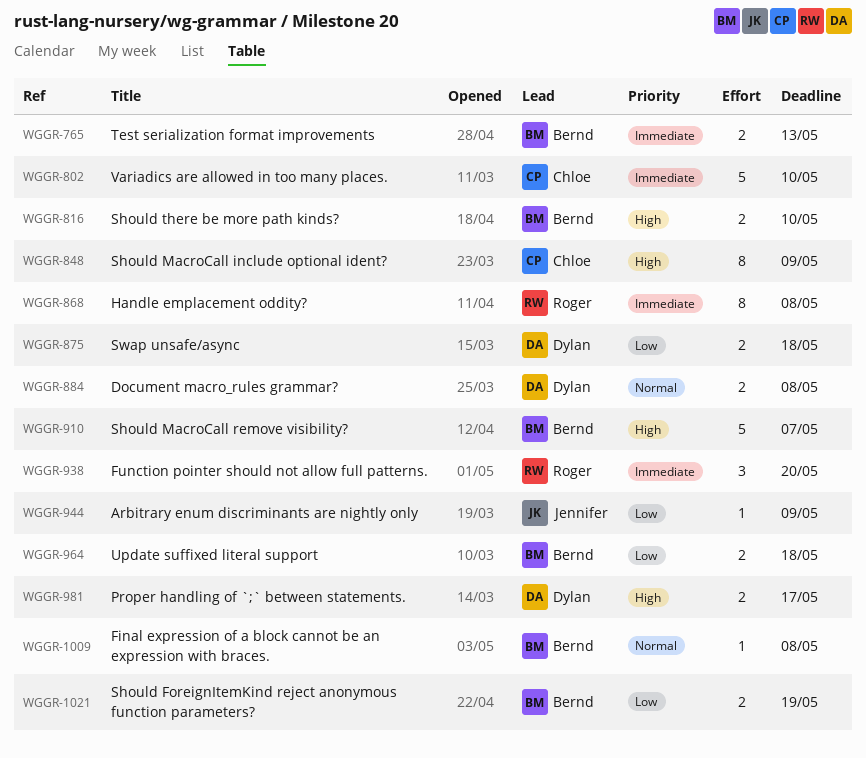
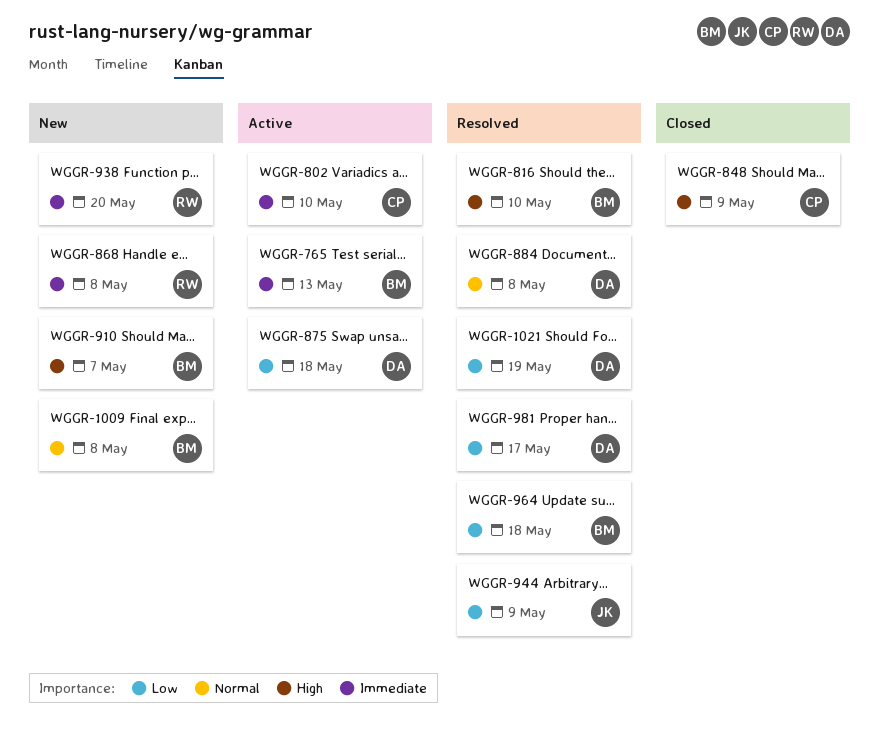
WGGR-981, priority: High -> Low
WGGR-1021, owner: Bernd -> Dylan

